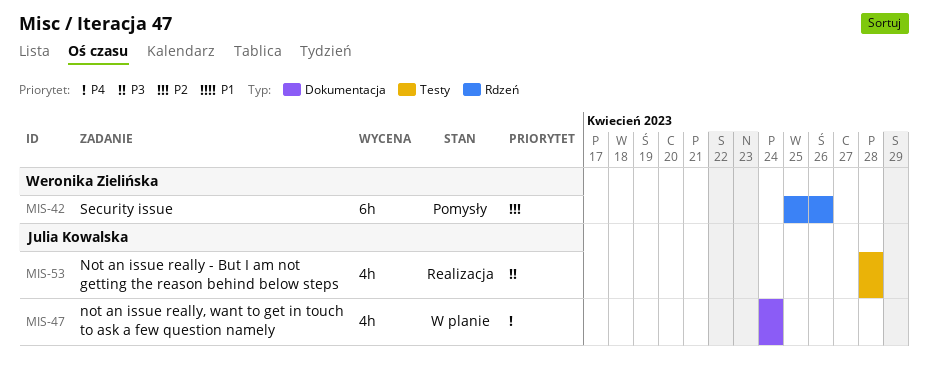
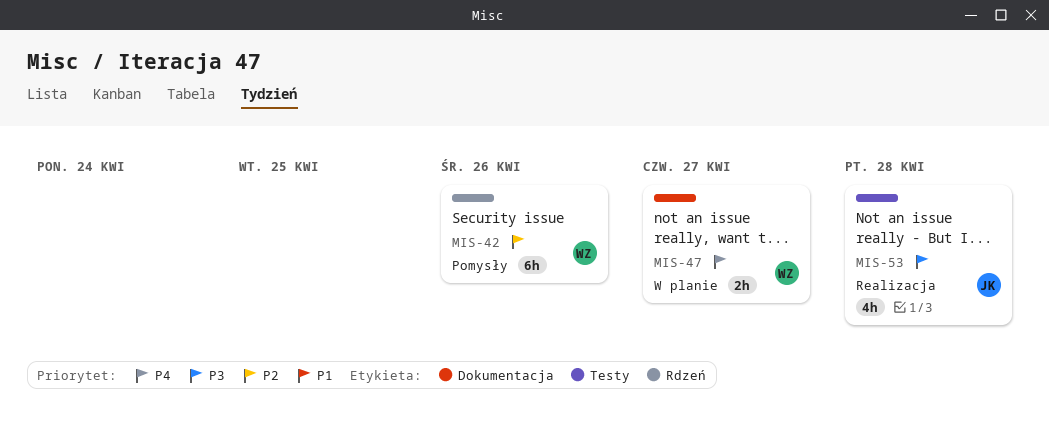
MIS-47, owner: Julia Kowalska -> Weronika Zielińska
MIS-47, estimate: 4h -> 2h
MIS-47, due: Apr 24 -> Apr 27

